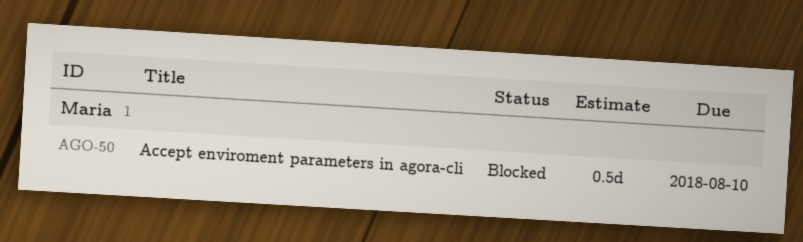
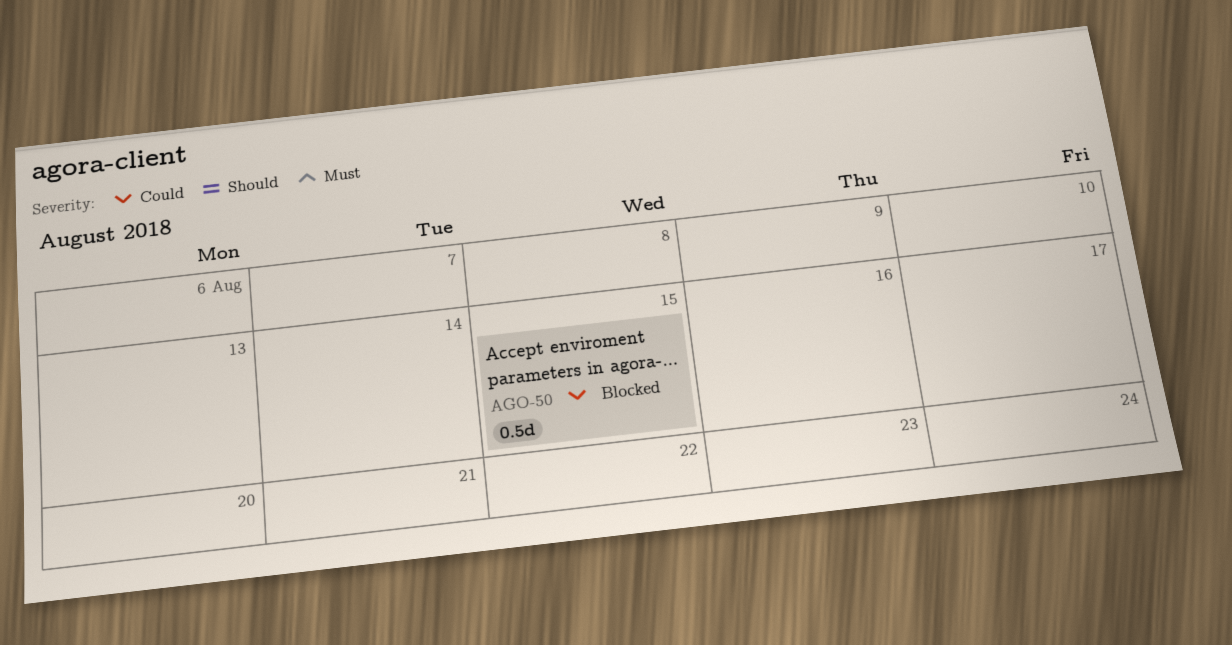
AGO-50, due: Aug 10 -> Aug 15

